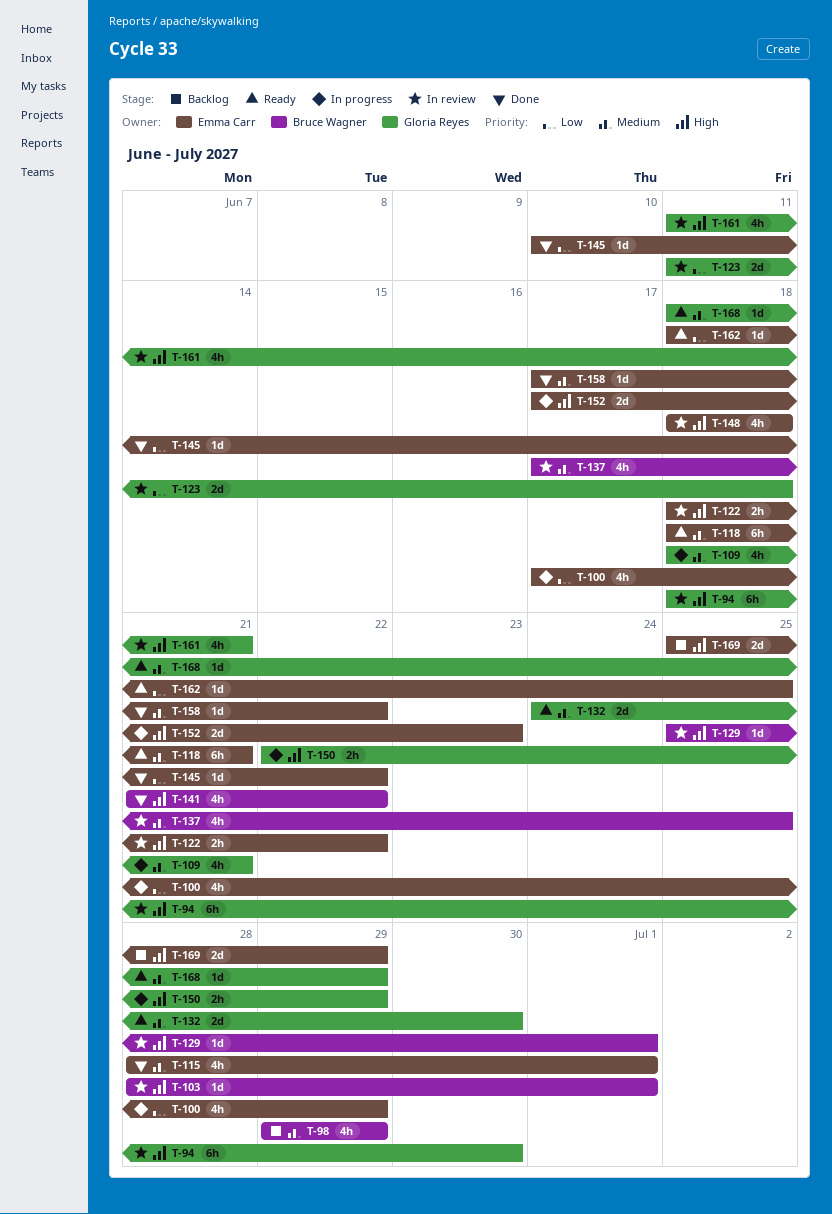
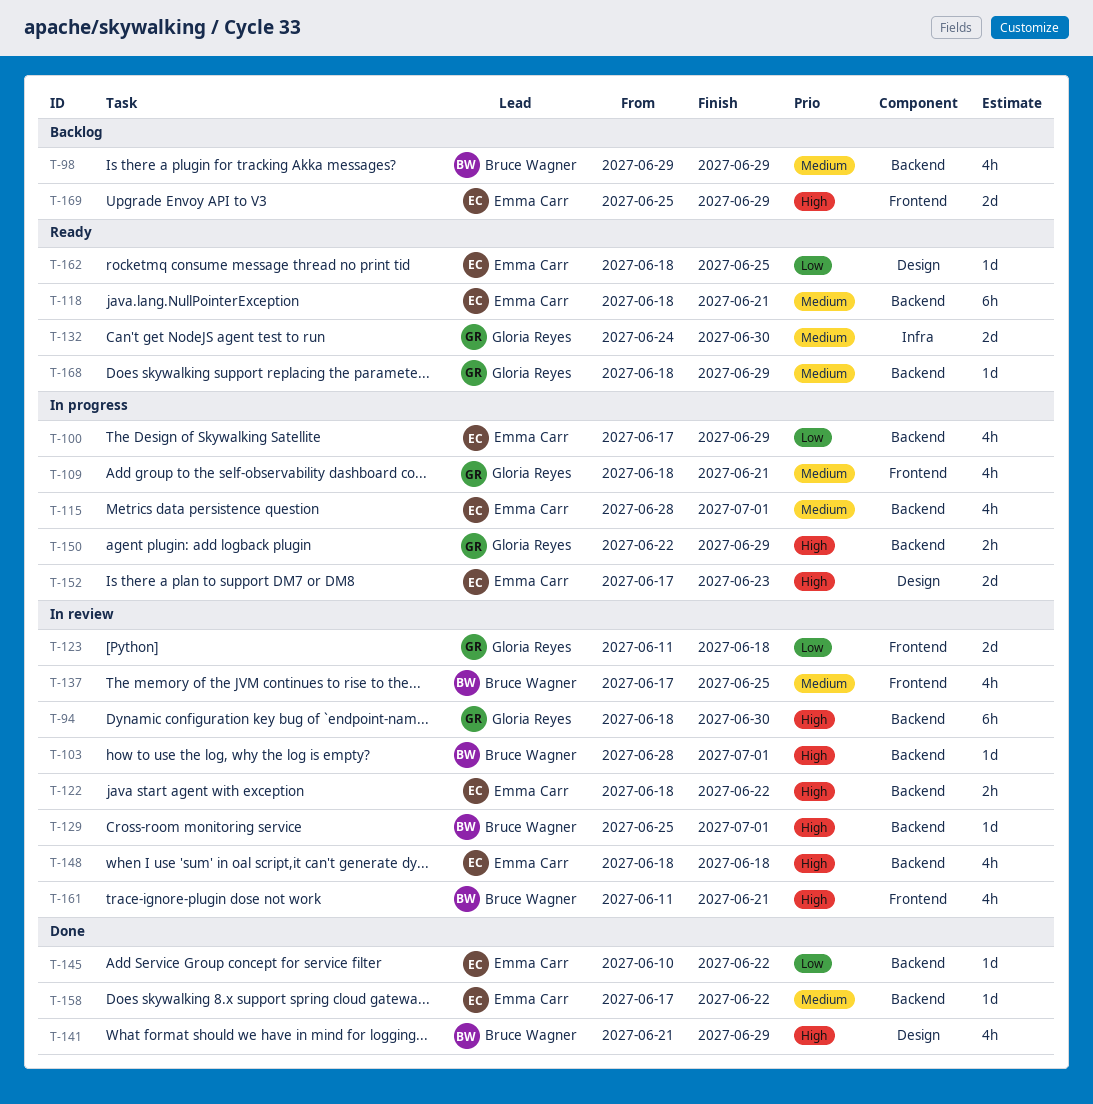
T-115, status: Done -> In progress
T-141, due: Jun 22 -> Jun 29
T-161, owner: Gloria Reyes -> Bruce Wagner

